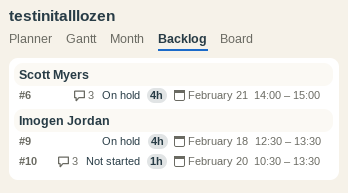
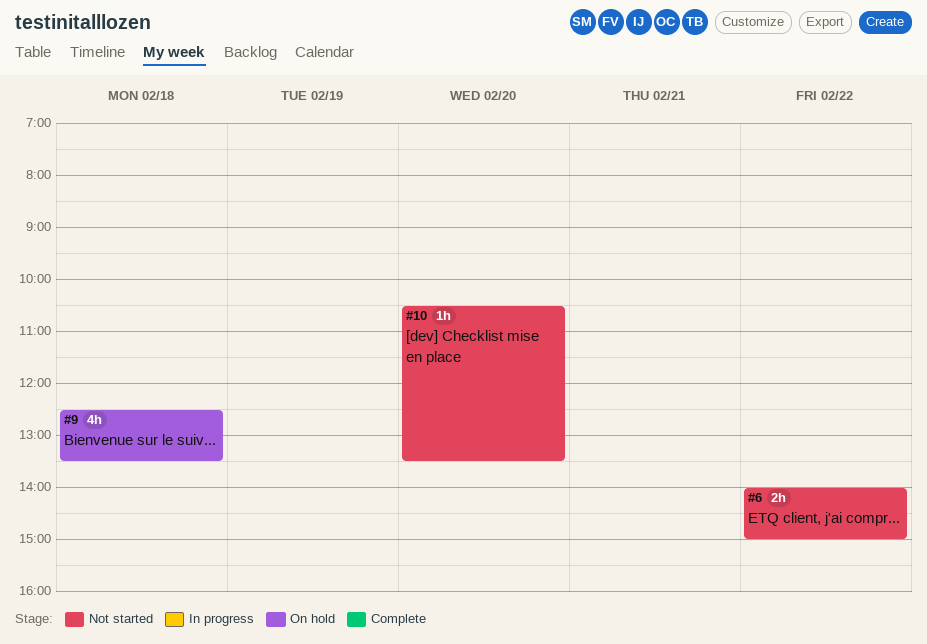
#6, status: On hold -> Not started
#6, estimate: 4h -> 2h
#6, day: Feb 21 -> Feb 22

